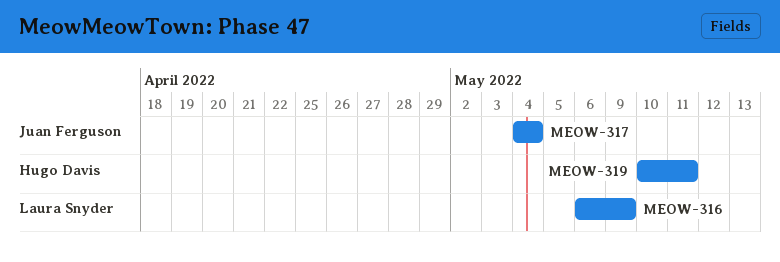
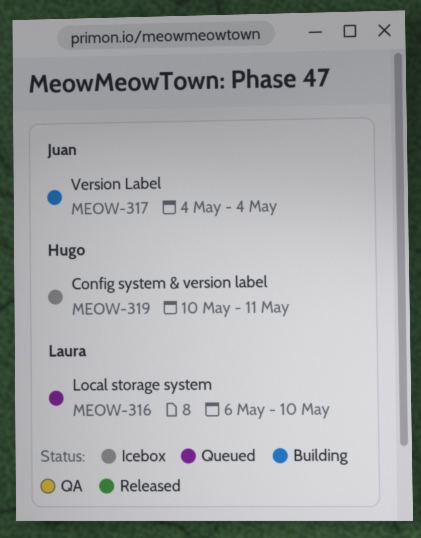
MEOW-316, due: May 9 -> May 10

